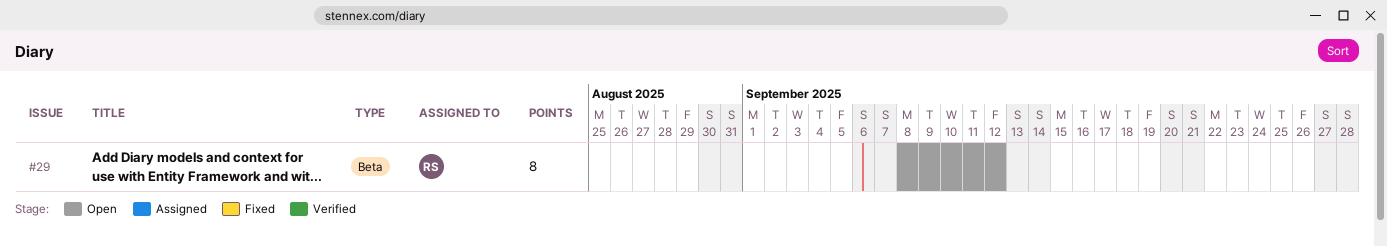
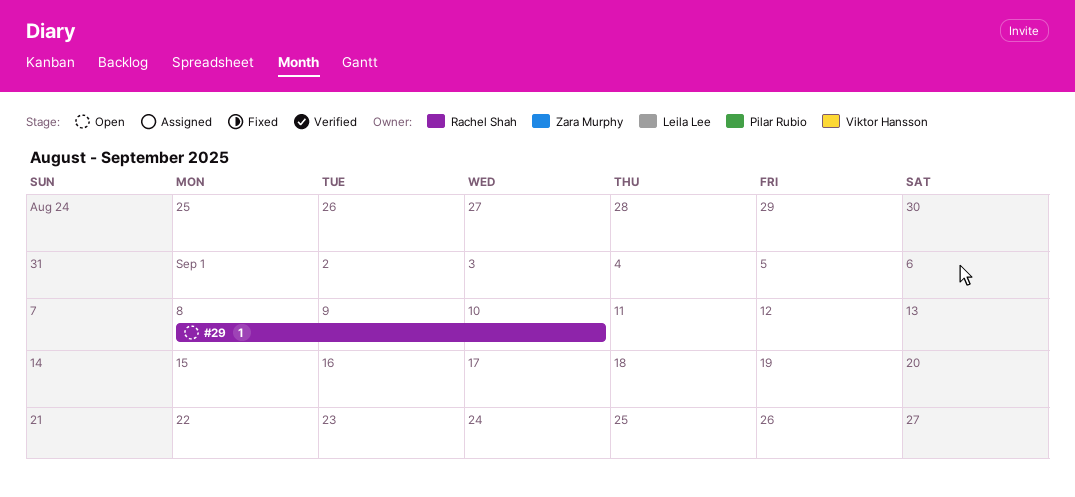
#29, estimate: 8 -> 1
#29, due: Sep 12 -> Sep 10

